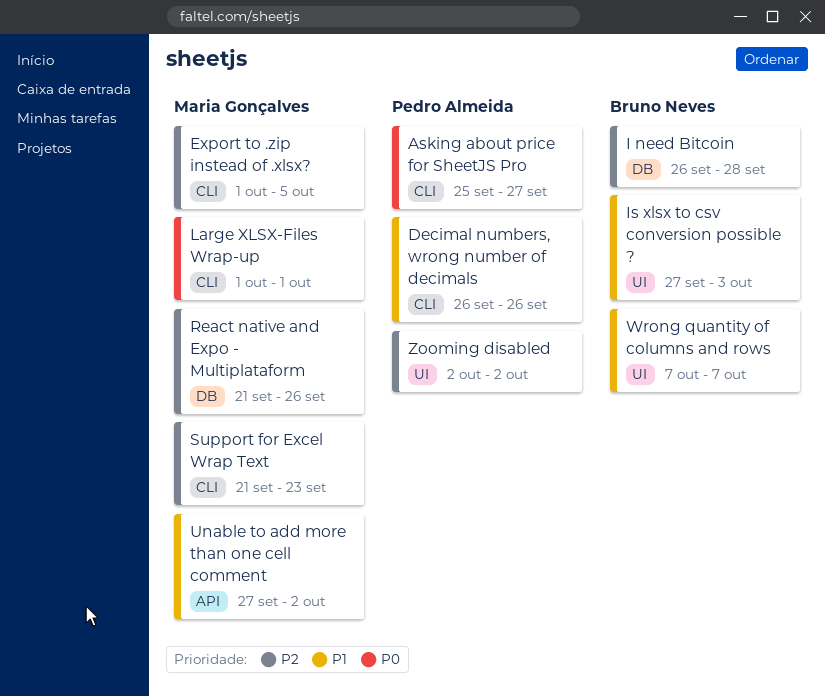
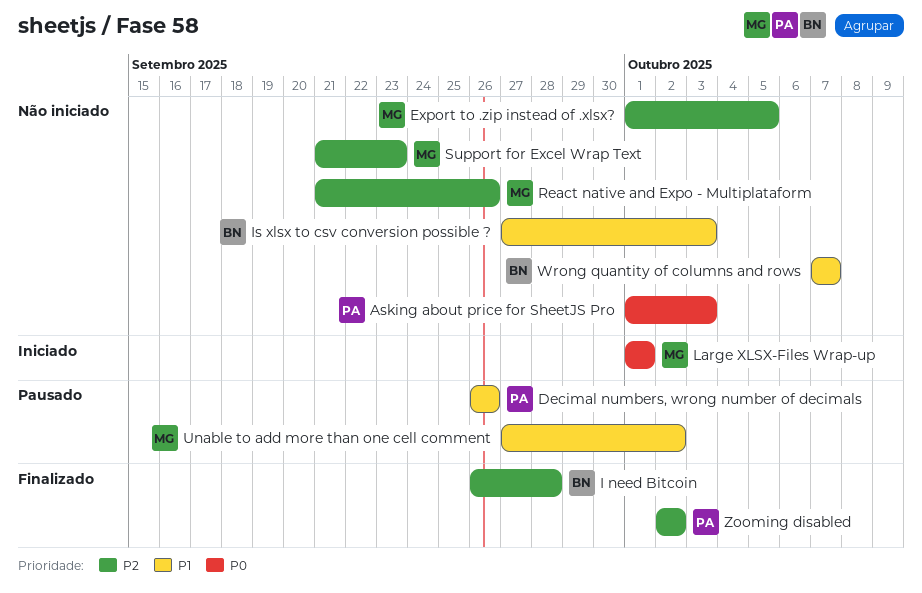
Asking about price for SheetJS Pro, start: Sep 25 -> Oct 1
Asking about price for SheetJS Pro, due: Sep 27 -> Oct 3

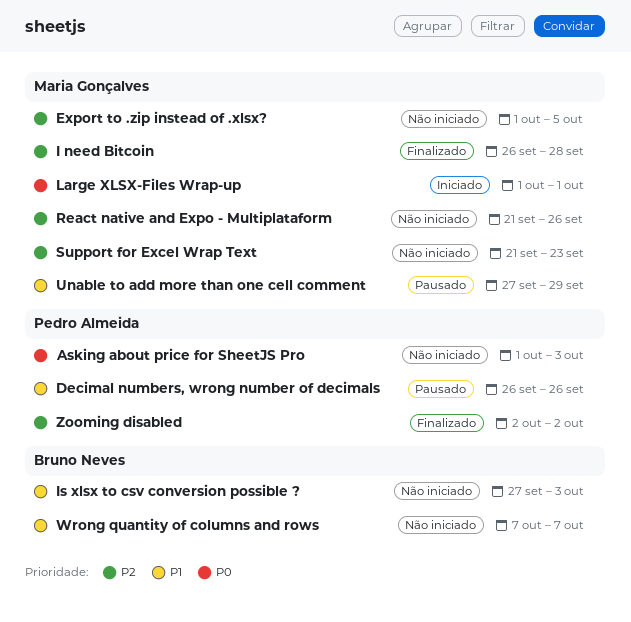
I need Bitcoin, owner: Bruno Neves -> Maria Gonçalves
Unable to add more than one cell comment, due: Oct 2 -> Sep 29

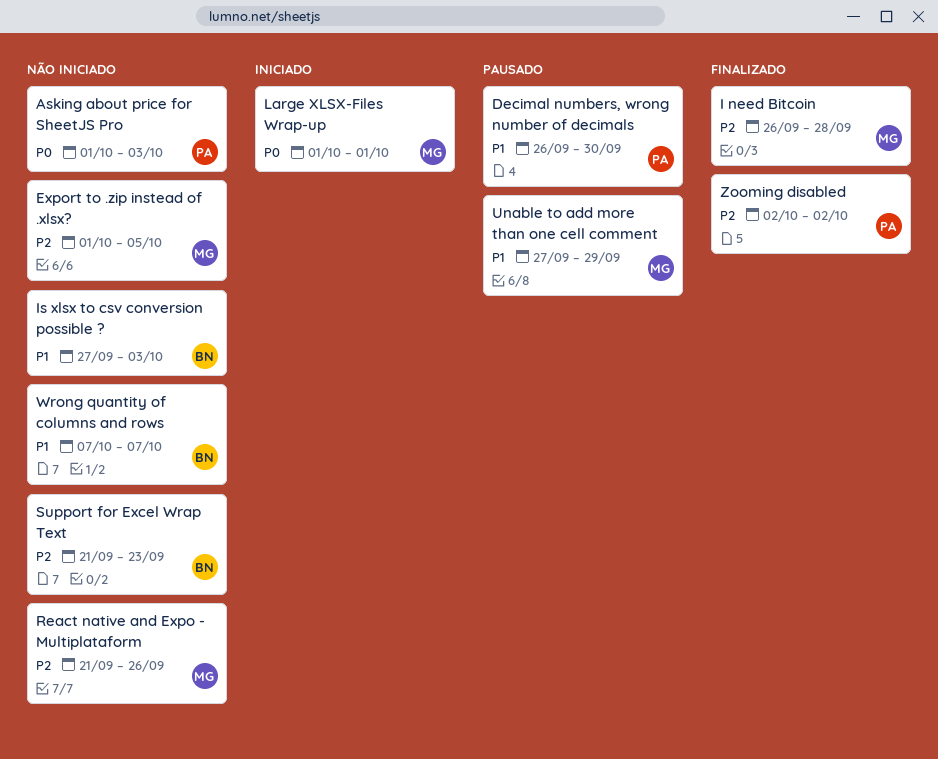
Decimal numbers, wrong number of decimals, due: Sep 26 -> Sep 30
Support for Excel Wrap Text, owner: Maria Gonçalves -> Bruno Neves

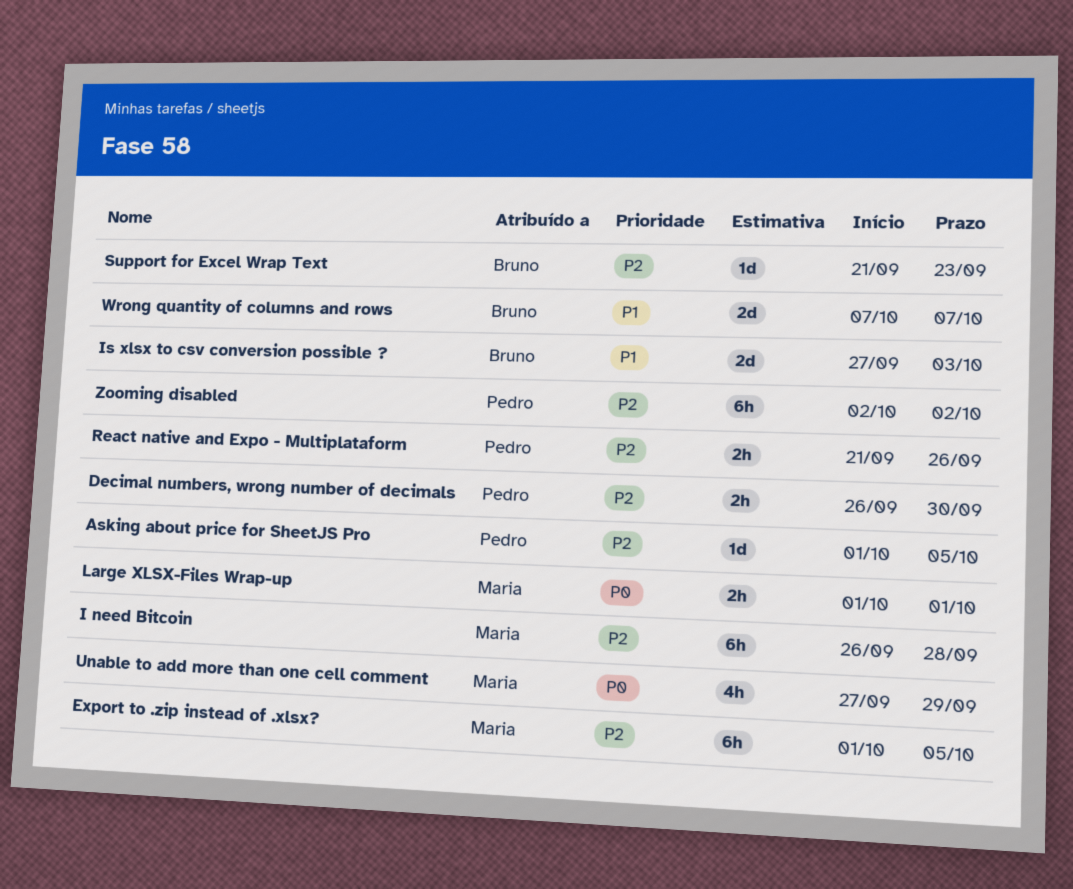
Asking about price for SheetJS Pro, priority: P0 -> P2
Asking about price for SheetJS Pro, due: Oct 3 -> Oct 5
Decimal numbers, wrong number of decimals, priority: P1 -> P2
React native and Expo - Multiplataform, owner: Maria -> Pedro
Unable to add more than one cell comment, priority: P1 -> P0

